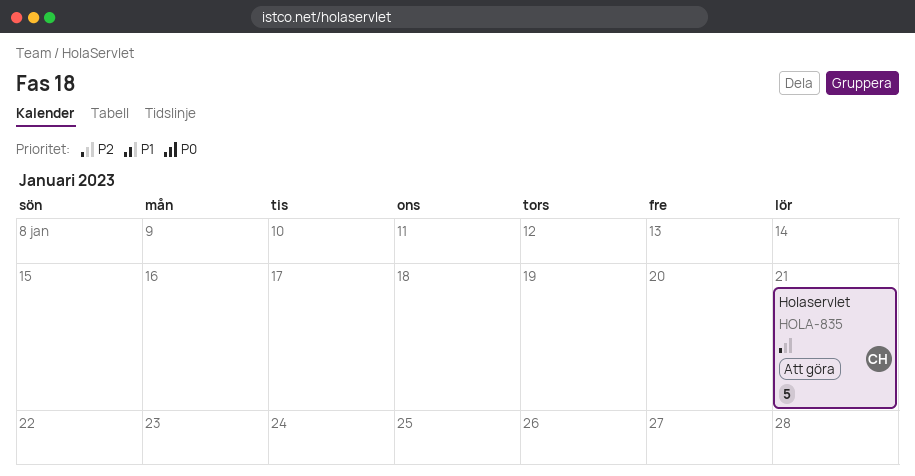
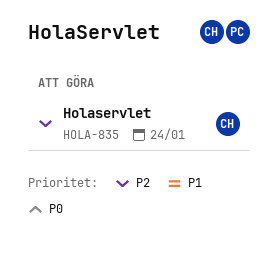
HOLA-835, due: Jan 21 -> Jan 24

